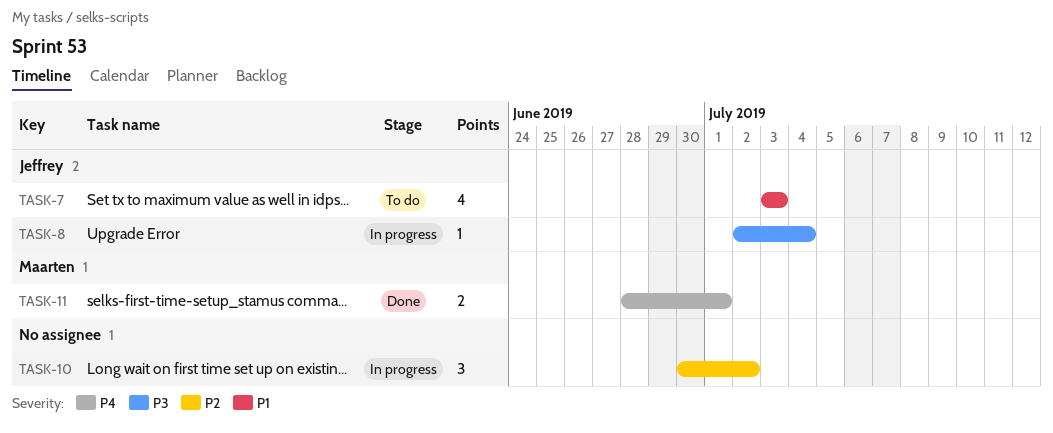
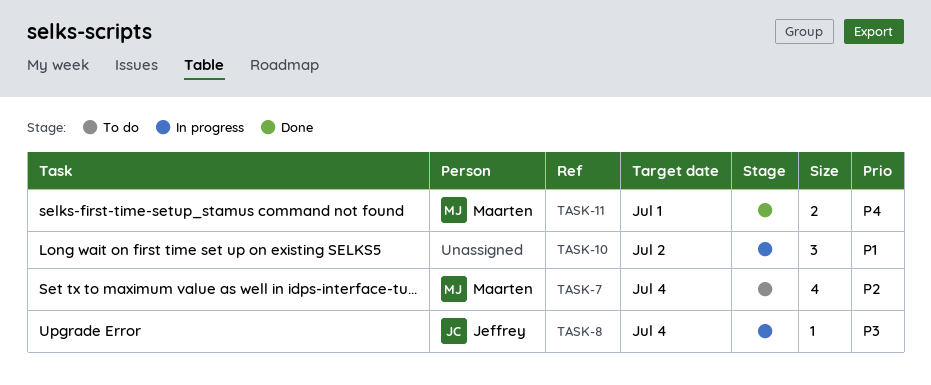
TASK-7, owner: Jeffrey -> Maarten
TASK-7, priority: P1 -> P2
TASK-7, due: Jul 3 -> Jul 4
TASK-10, priority: P2 -> P1

